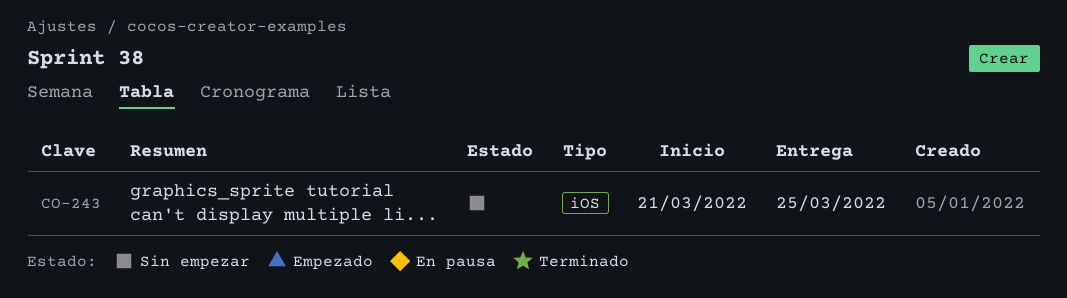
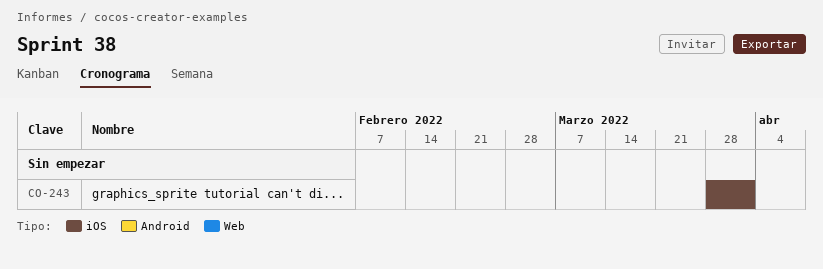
CO-243, start: Mar 21 -> Mar 28
CO-243, due: Mar 25 -> Apr 1

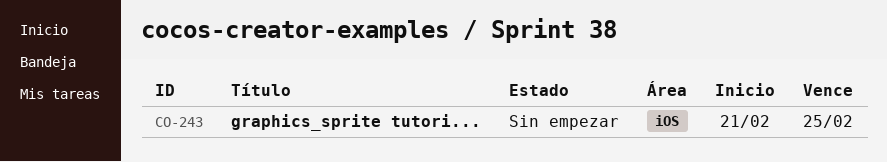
CO-243, start: Mar 28 -> Feb 21
CO-243, due: Apr 1 -> Feb 25

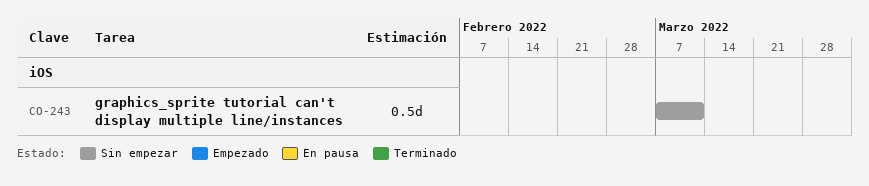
CO-243, start: Feb 21 -> Mar 7
CO-243, due: Feb 25 -> Mar 11

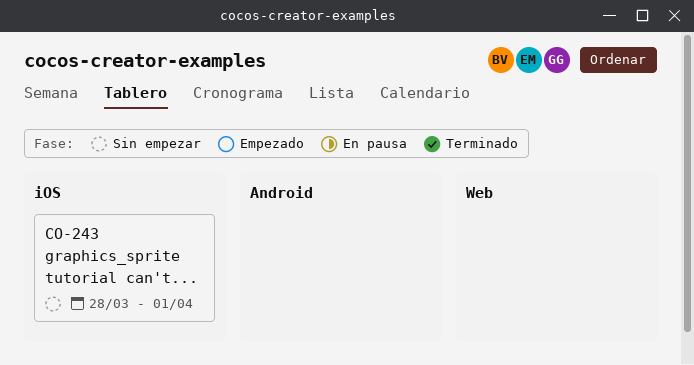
CO-243, start: Mar 7 -> Mar 28
CO-243, due: Mar 11 -> Apr 1

